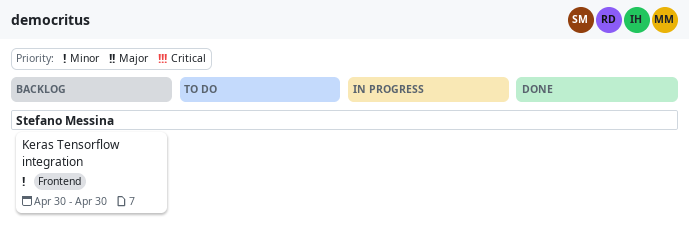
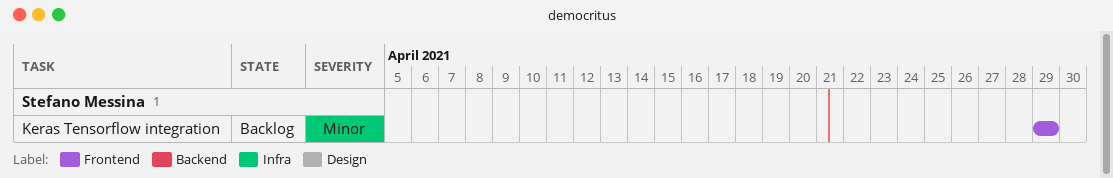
Keras Tensorflow integration, start: Apr 30 -> Apr 29
Keras Tensorflow integration, due: Apr 30 -> Apr 29

